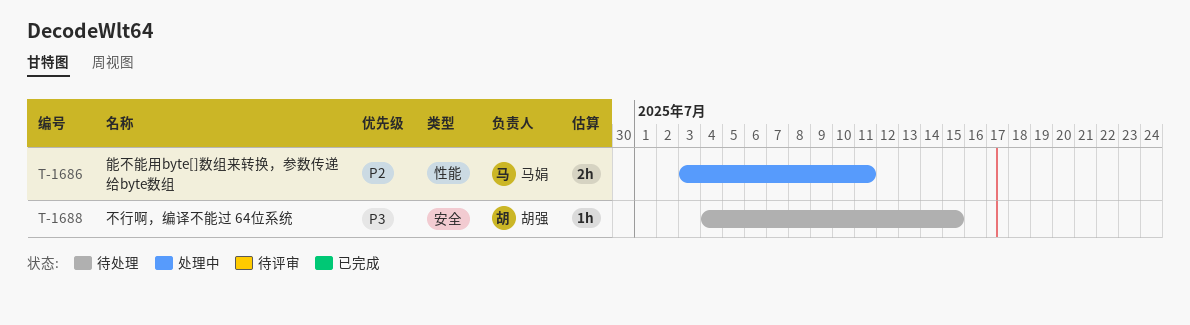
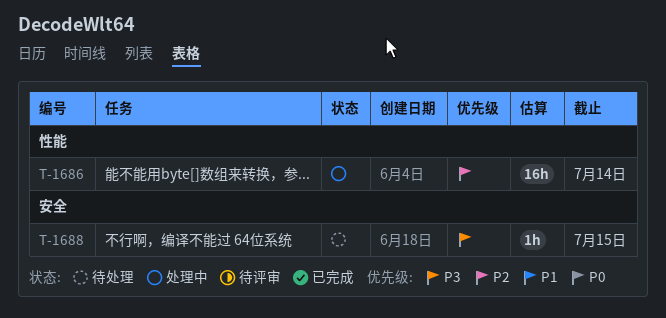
T-1686, estimate: 2h -> 16h
T-1686, due: Jul 11 -> Jul 14

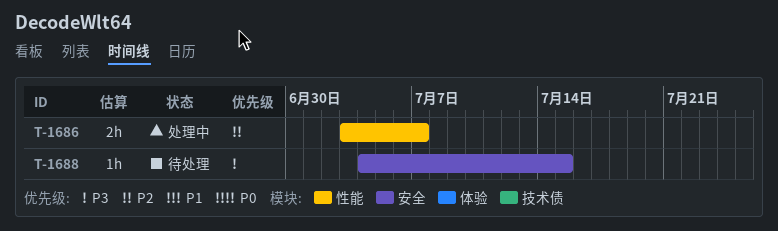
T-1686, estimate: 16h -> 2h
T-1686, due: Jul 14 -> Jul 7

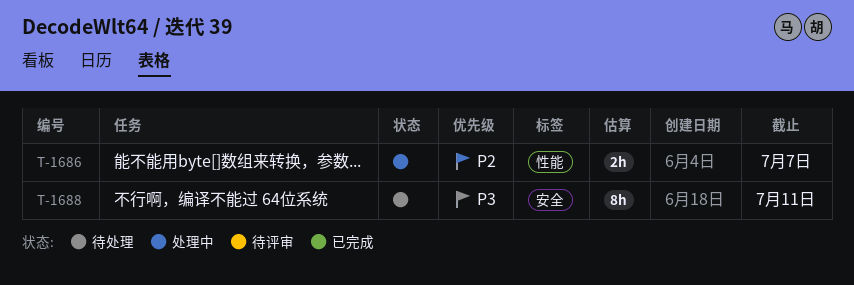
T-1688, estimate: 1h -> 8h
T-1688, due: Jul 15 -> Jul 11

